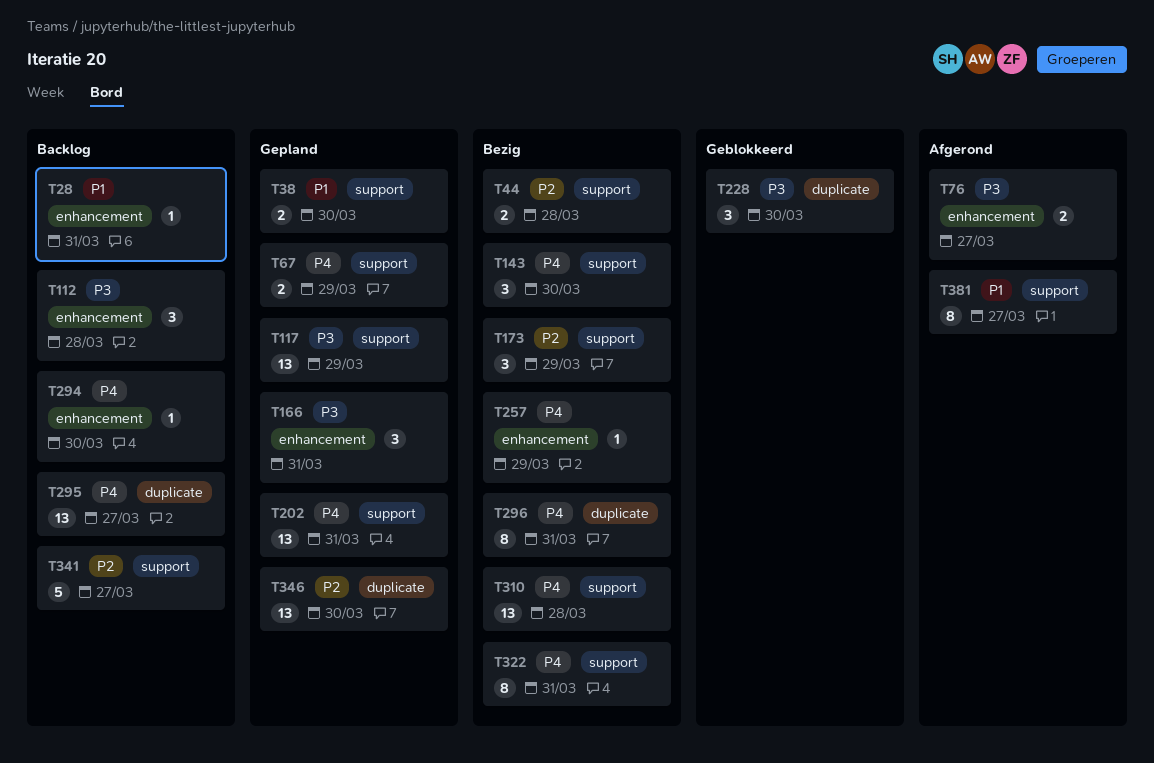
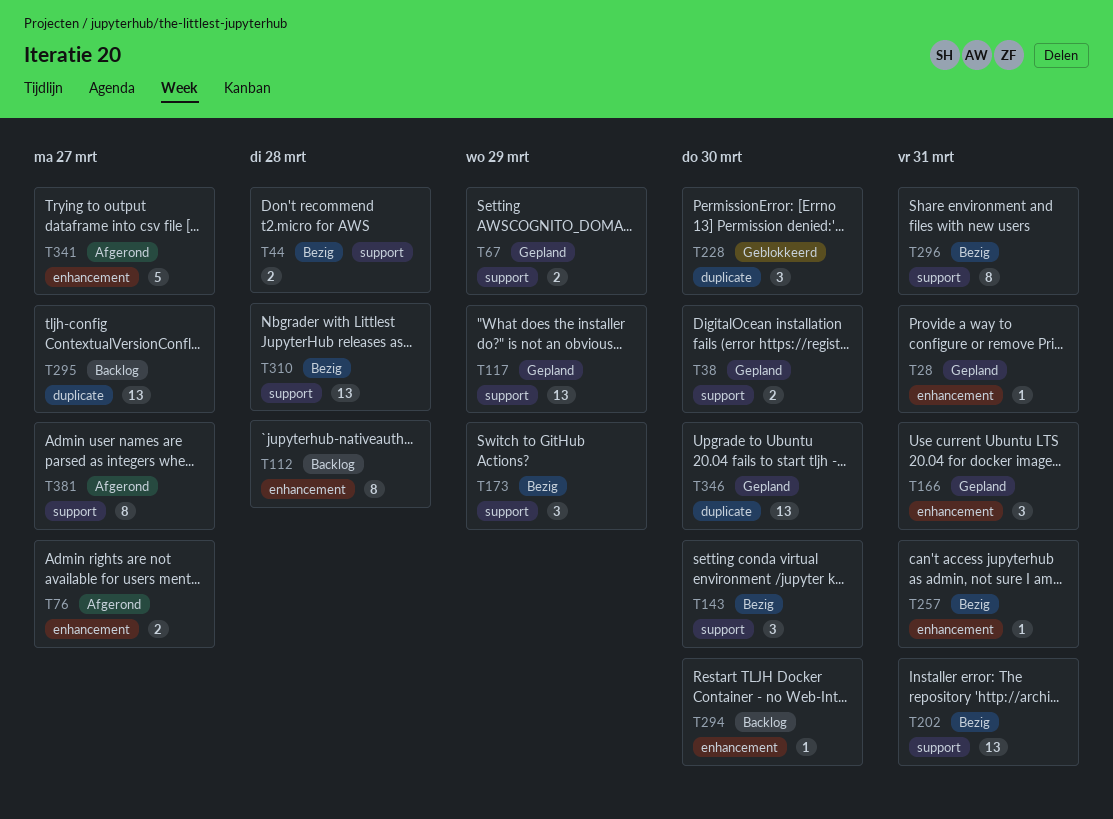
T28, status: Backlog -> Gepland
T112, estimate: 3 -> 8
T202, status: Gepland -> Bezig
T257, due: Mar 29 -> Mar 31
T296, label: duplicate -> support
T322: present -> none
T341, status: Backlog -> Afgerond
T341, label: support -> enhancement

